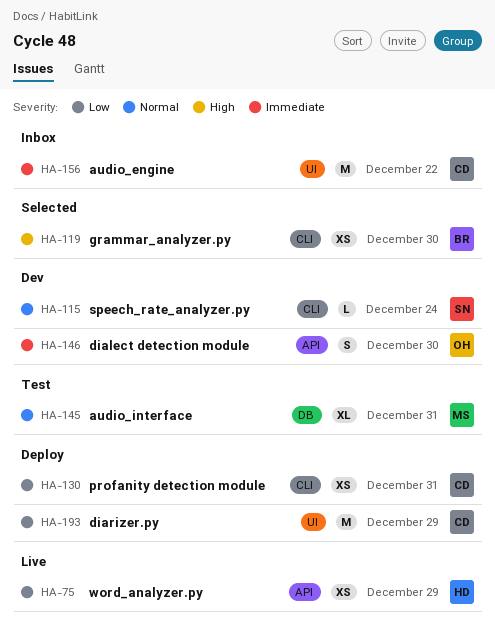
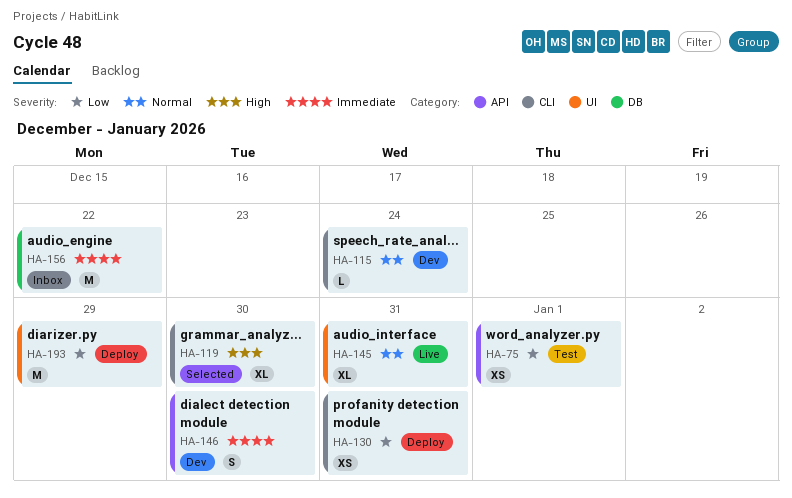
HA-75, status: Live -> Test
HA-75, due: Dec 29 -> Jan 1
HA-119, estimate: XS -> XL
HA-145, status: Test -> Live
HA-145, label: DB -> UI
HA-156, label: UI -> DB

